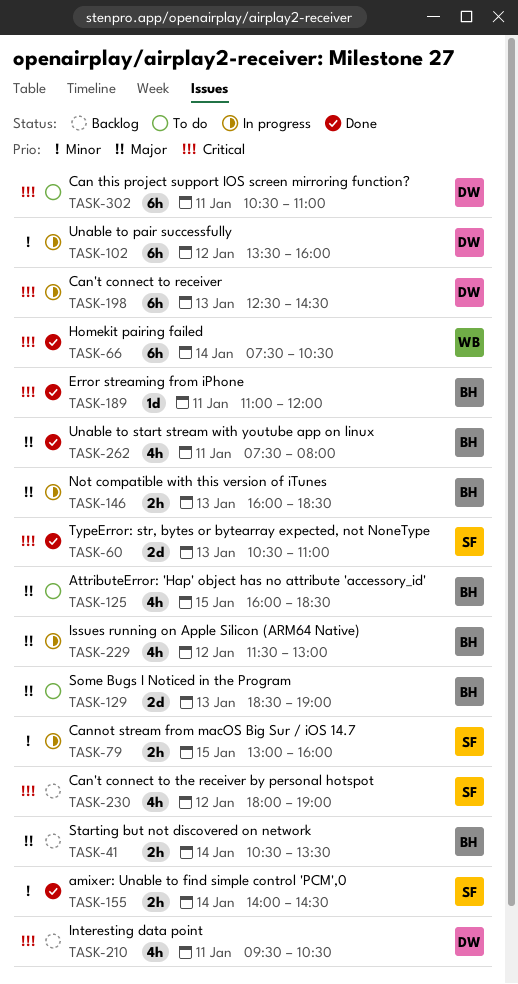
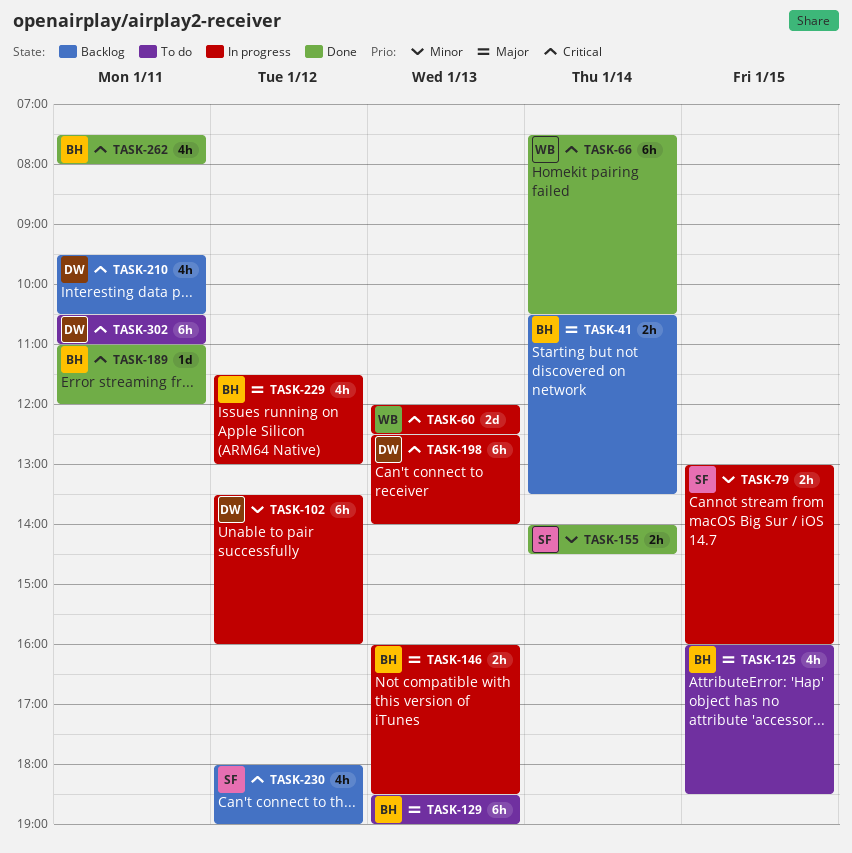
TASK-60, status: Done -> In progress
TASK-60, owner: SF -> WB
TASK-60, begins: 10:30 -> 12:00
TASK-60, ends: 11:00 -> 12:30
TASK-129, estimate: 2d -> 6h
TASK-198, ends: 14:30 -> 14:00
TASK-262, priority: Major -> Critical

